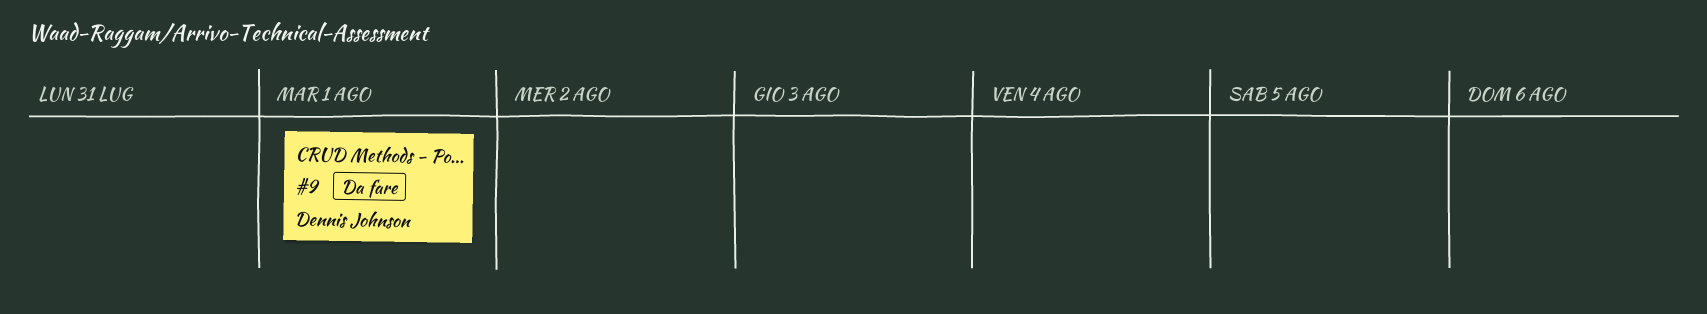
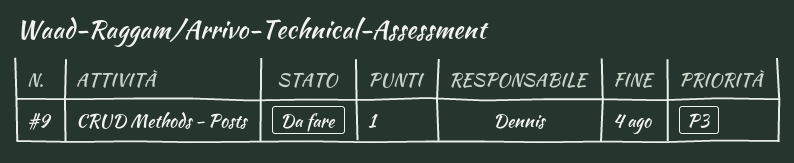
#9, due: Aug 1 -> Aug 4

